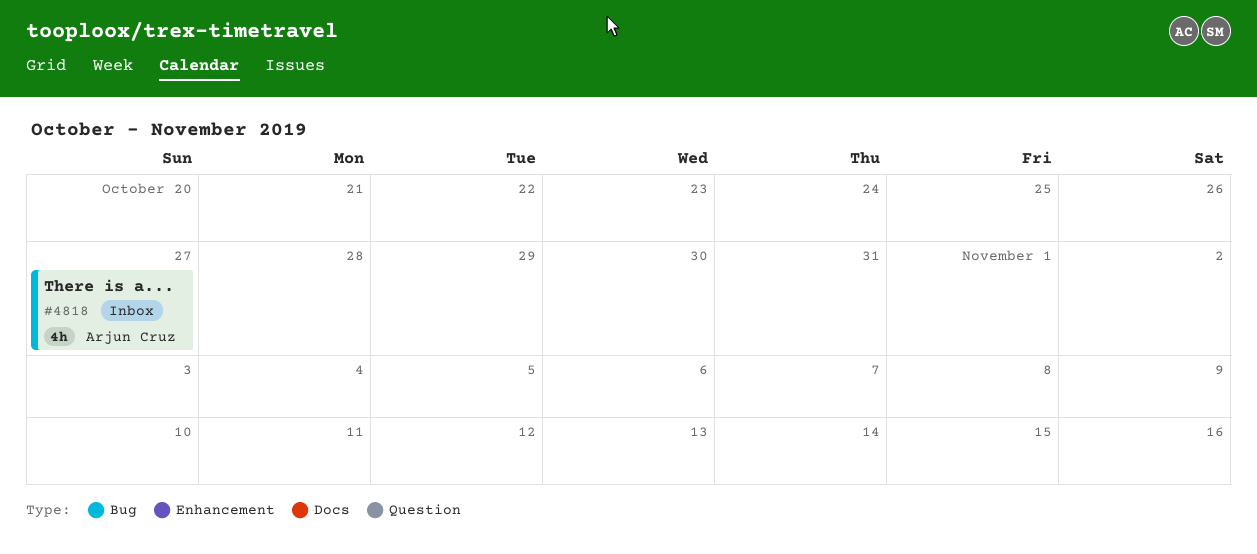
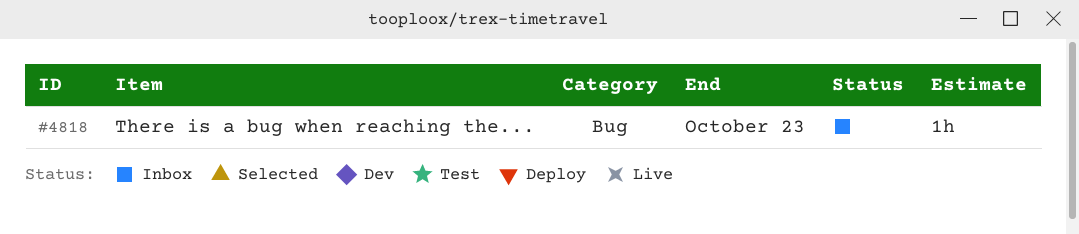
#4818, estimate: 4h -> 1h
#4818, due: Oct 27 -> Oct 23

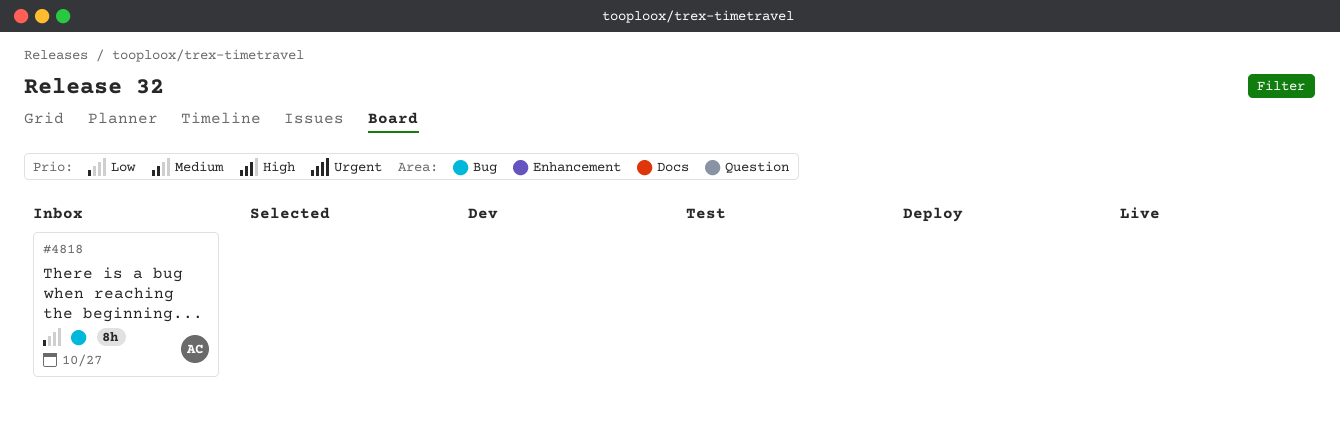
#4818, estimate: 1h -> 8h
#4818, due: Oct 23 -> Oct 27

